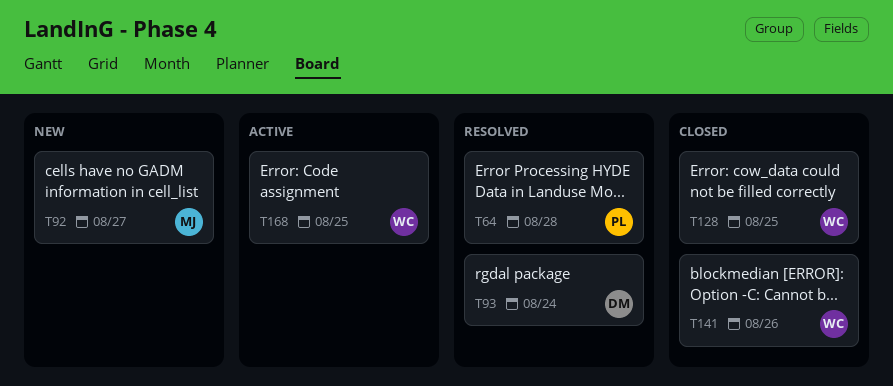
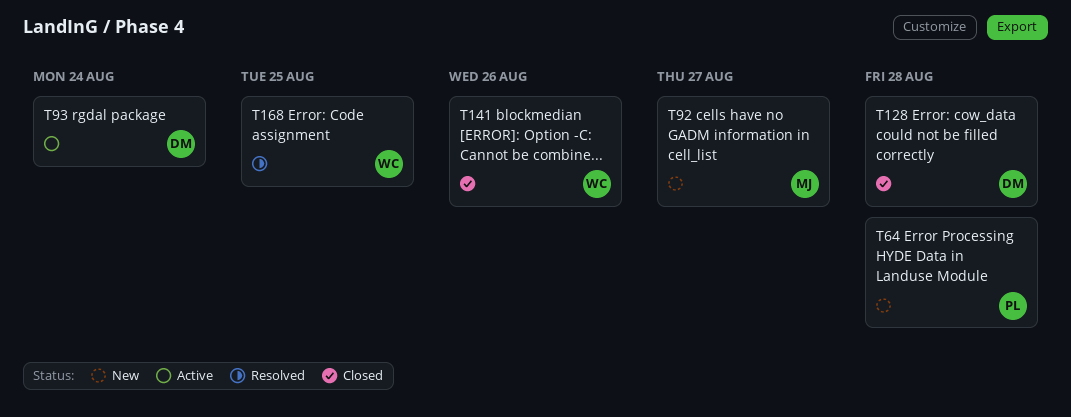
T64, status: Resolved -> New
T93, status: Resolved -> Active
T128, owner: WC -> DM
T128, due: Aug 25 -> Aug 28
T168, status: Active -> Resolved

